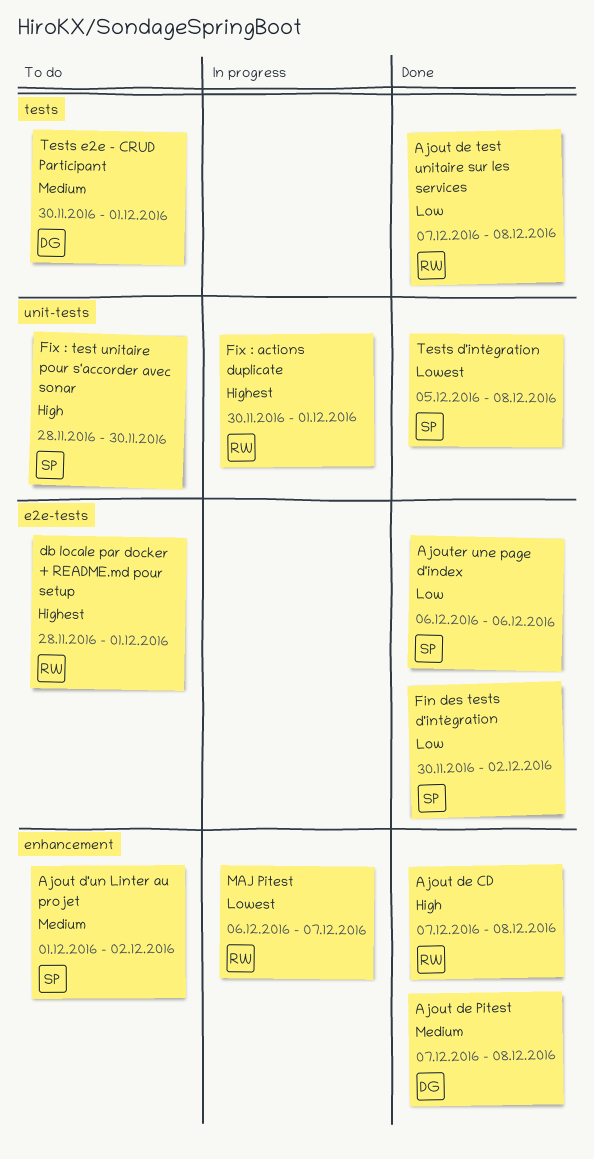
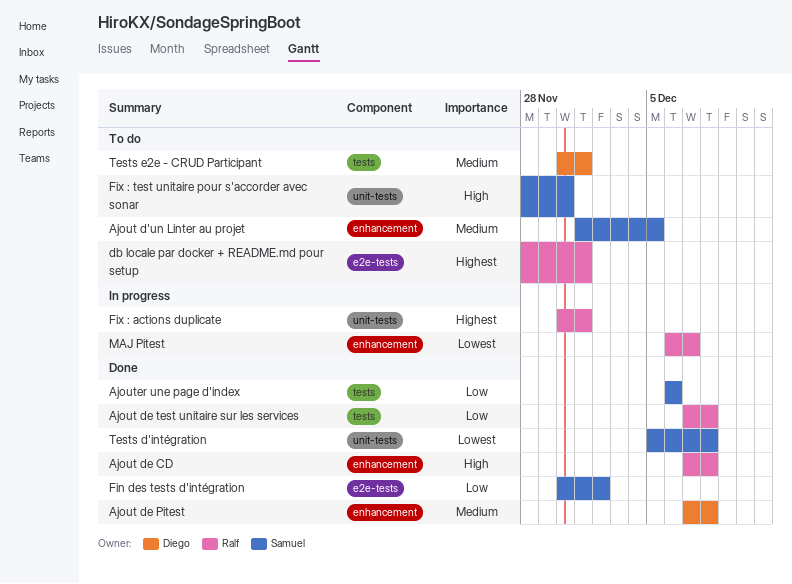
Ajout d'un Linter au projet, due: Dec 2 -> Dec 5
Ajouter une page d'index, label: e2e-tests -> tests

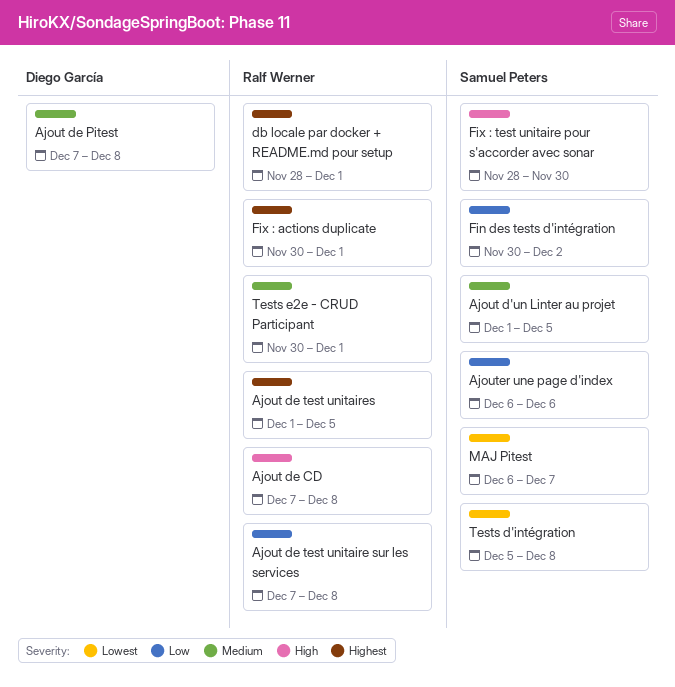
Ajout de test unitaires: none -> present
MAJ Pitest, owner: Ralf Werner -> Samuel Peters
Tests e2e - CRUD Participant, owner: Diego García -> Ralf Werner

